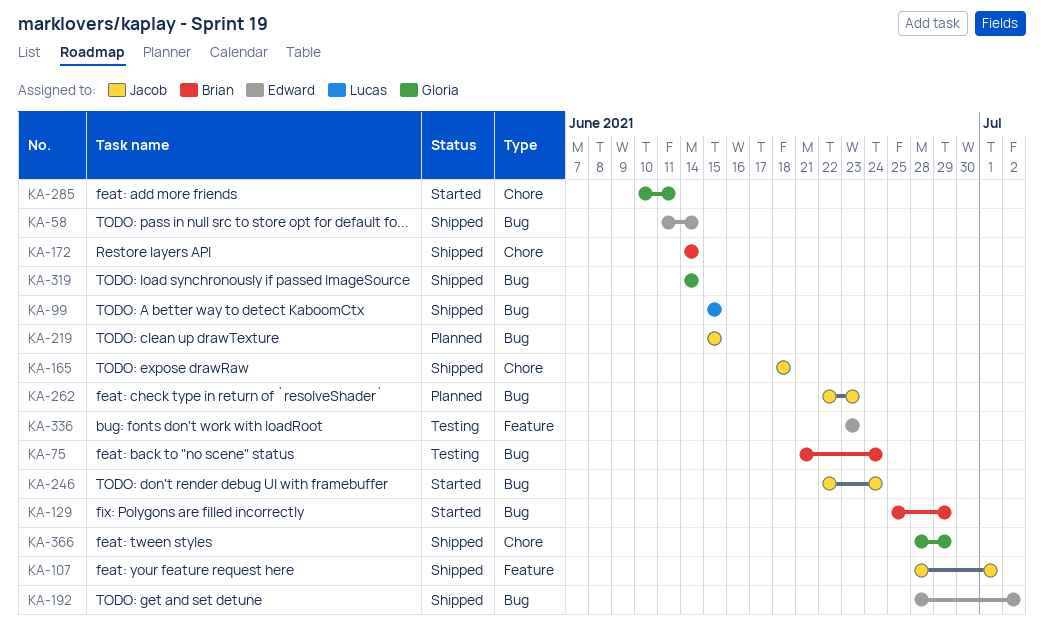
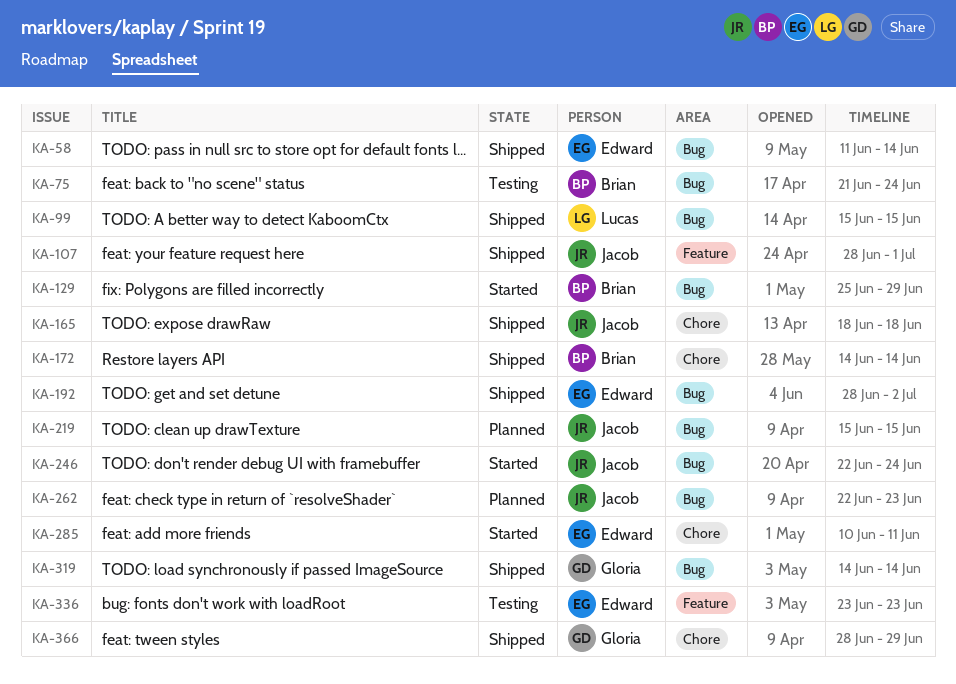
KA-285, owner: Gloria -> Edward

